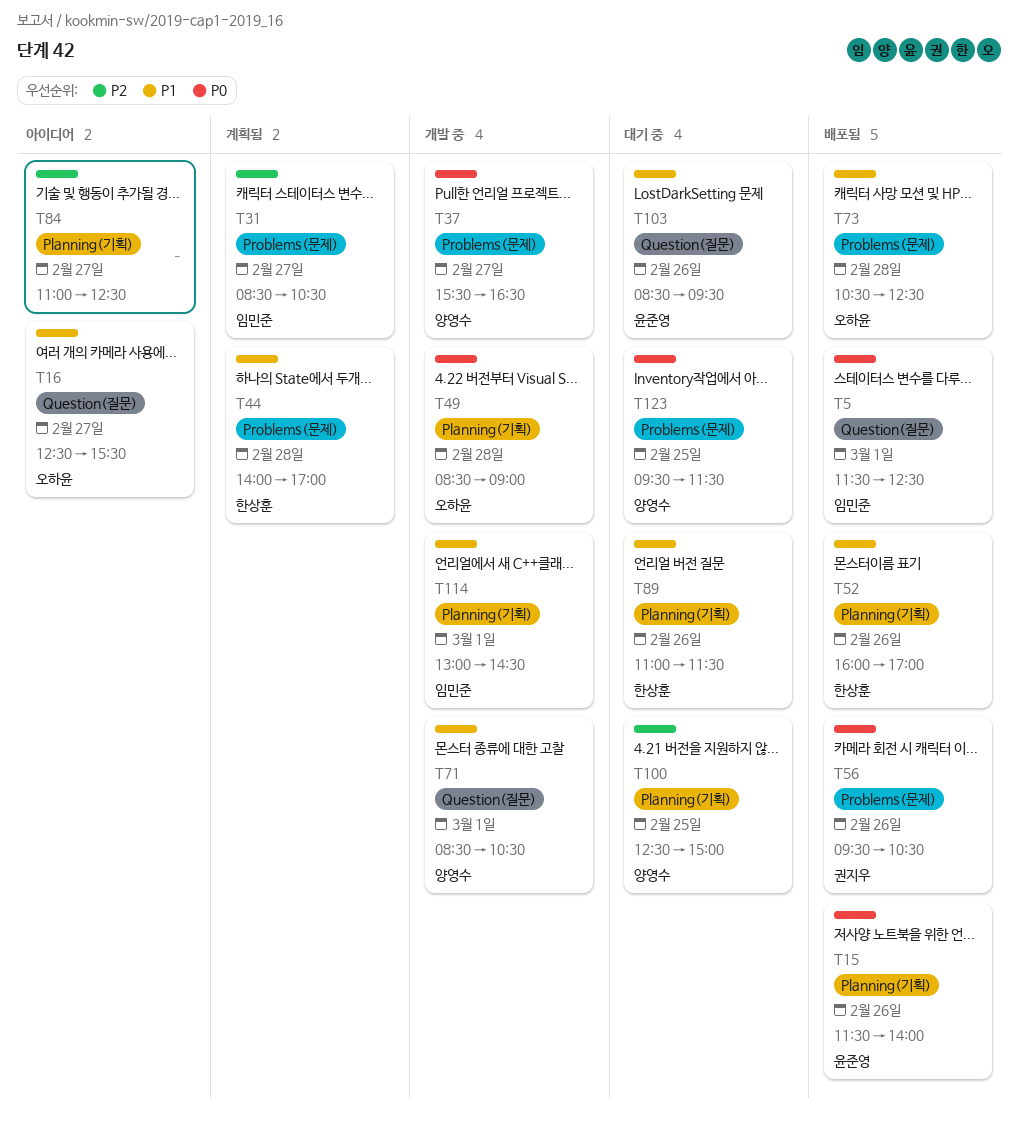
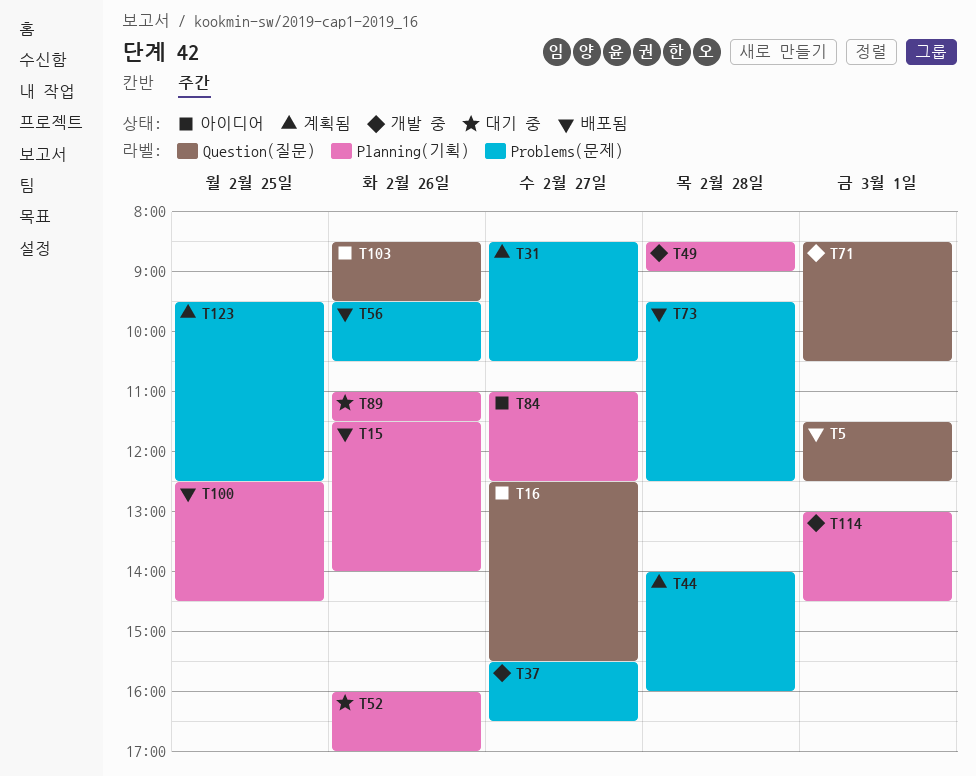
T44, ends: 17:00 -> 16:00
T52, status: 배포됨 -> 대기 중
T73, begins: 10:30 -> 09:30
T100, status: 대기 중 -> 배포됨
T100, ends: 15:00 -> 14:30
T103, status: 대기 중 -> 아이디어
T123, status: 대기 중 -> 계획됨
T123, ends: 11:30 -> 12:30

